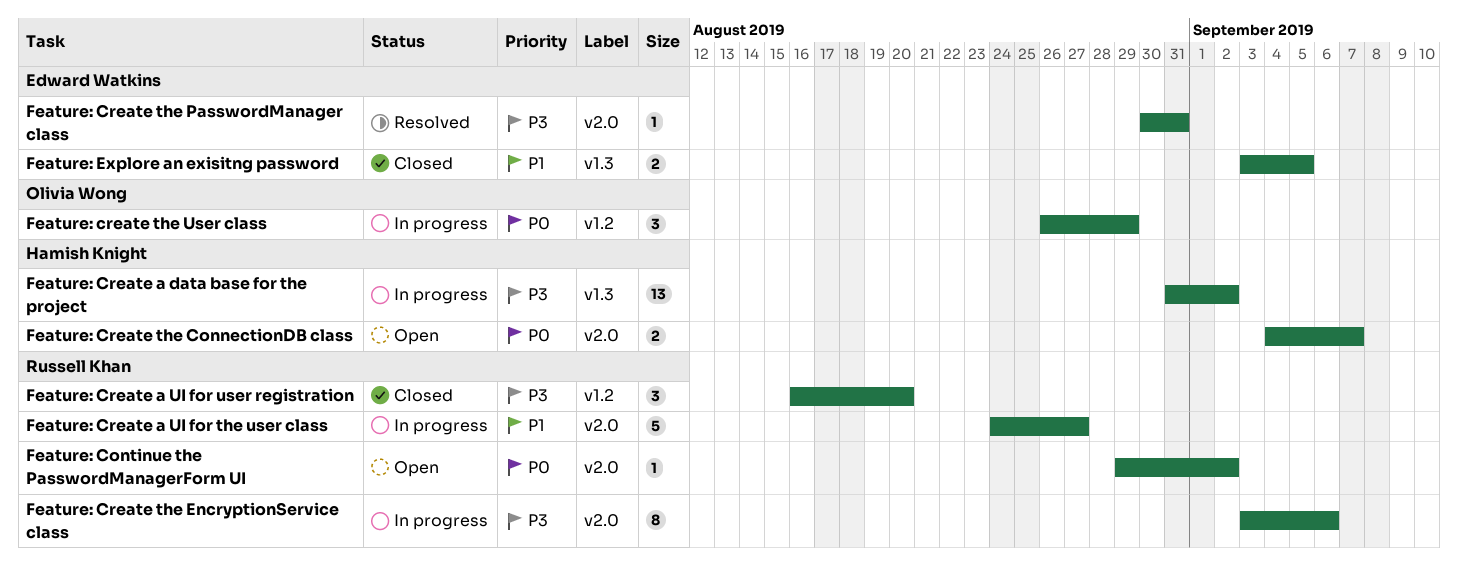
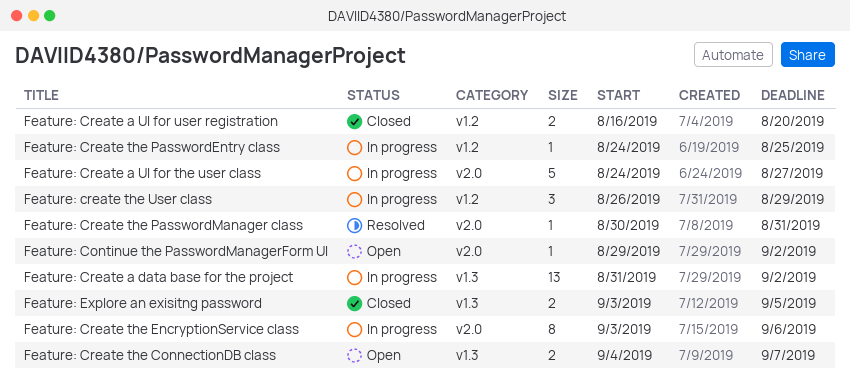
Feature: Create a UI for user registration, estimate: 3 -> 2
Feature: Create the ConnectionDB class, label: v2.0 -> v1.3
Feature: Create the PasswordEntry class: none -> present

